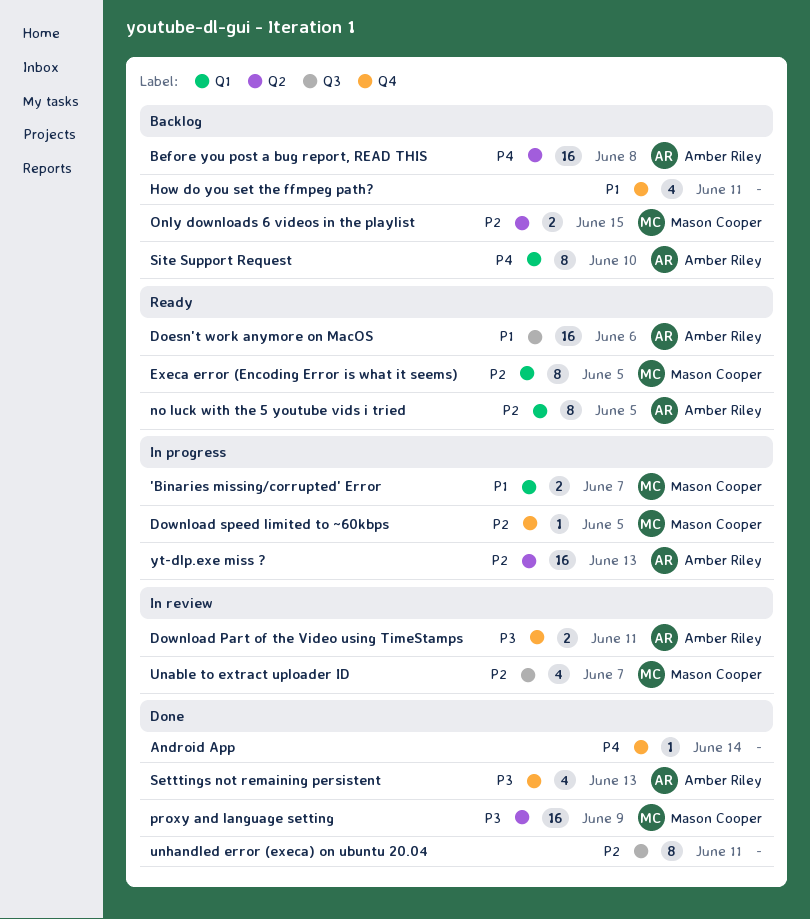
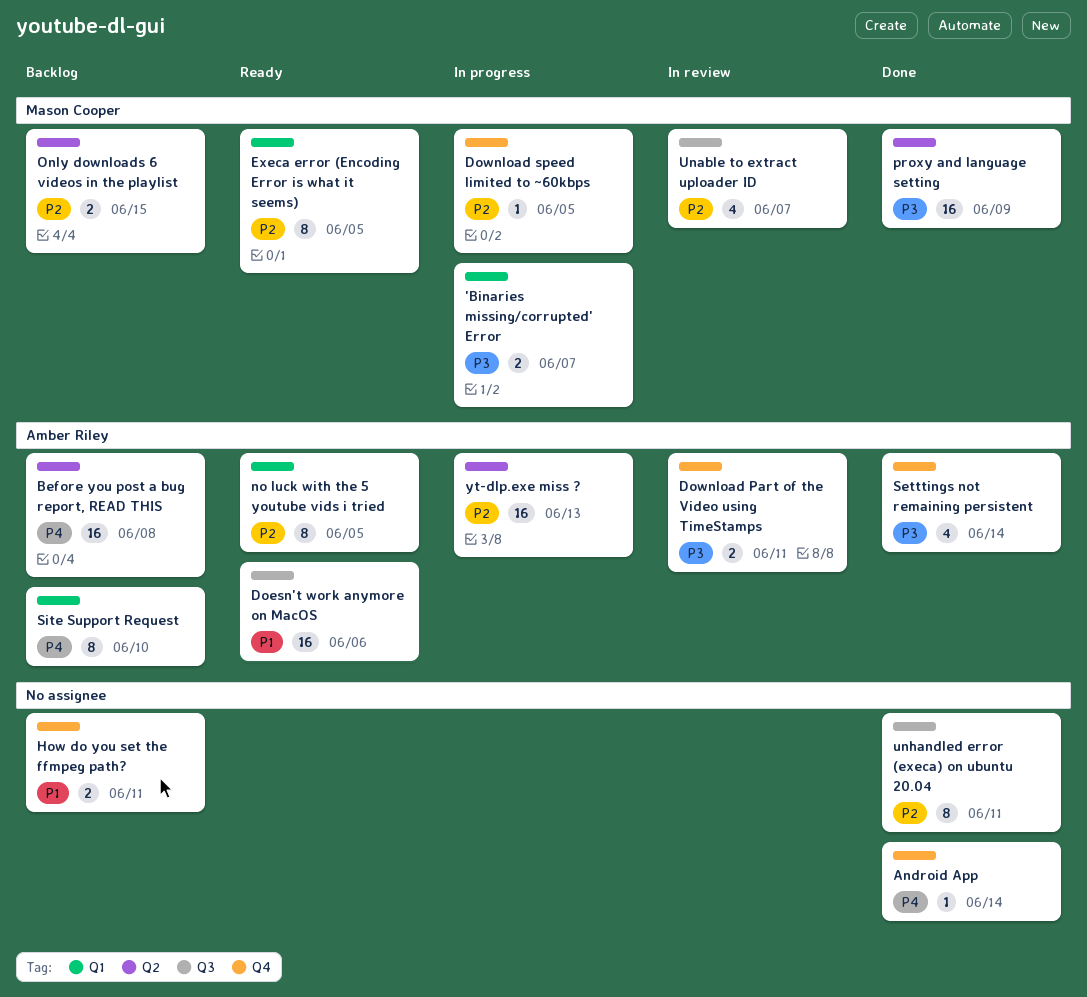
'Binaries missing/corrupted' Error, priority: P1 -> P3
How do you set the ffmpeg path?, estimate: 4 -> 2
Setttings not remaining persistent, due: Jun 13 -> Jun 14

